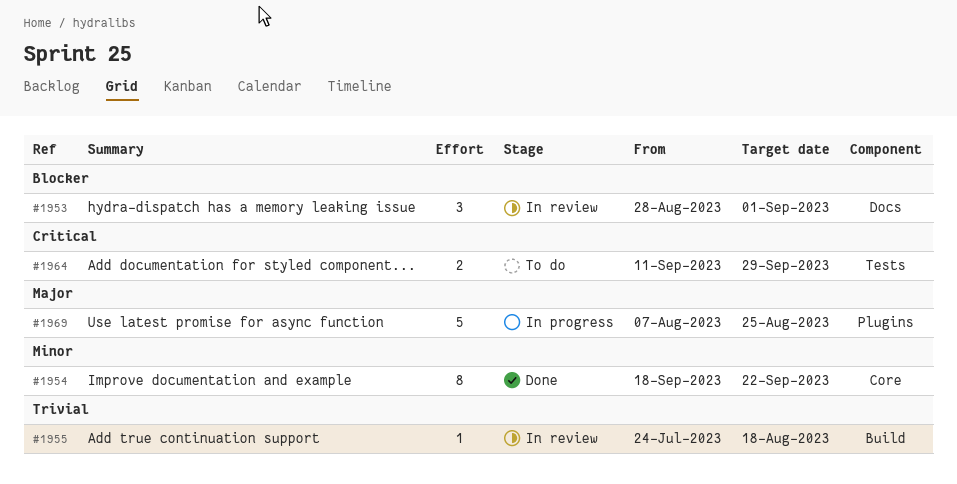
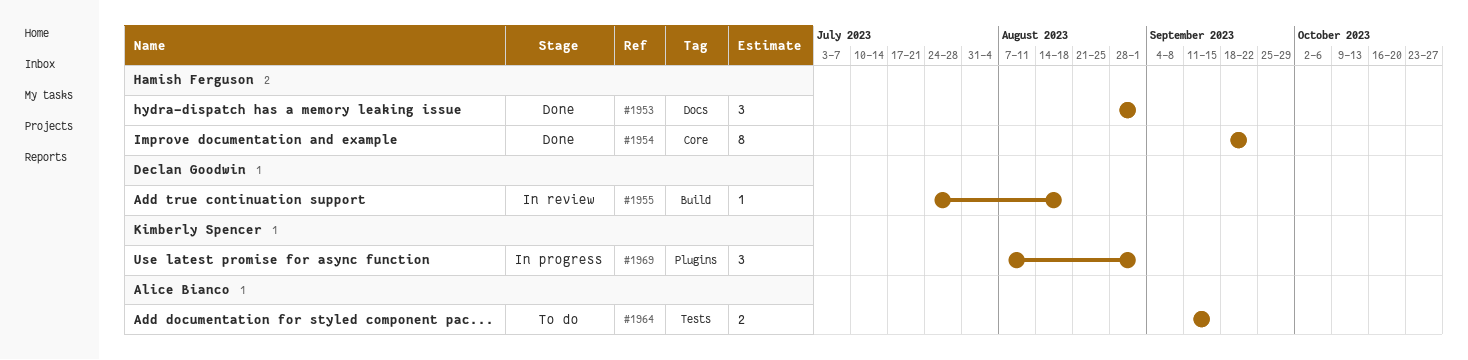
#1953, status: In review -> Done
#1964, due: Sep 29 -> Sep 15
#1969, estimate: 5 -> 3
#1969, due: Aug 25 -> Sep 1

